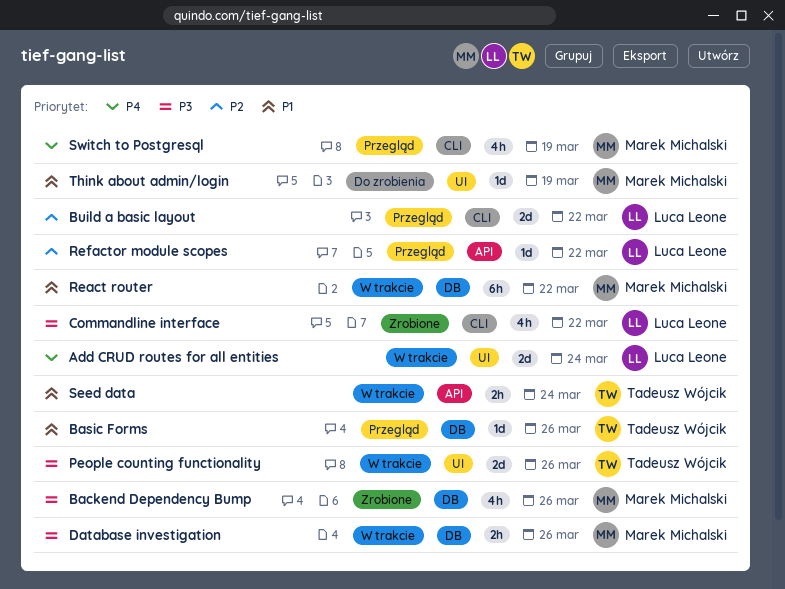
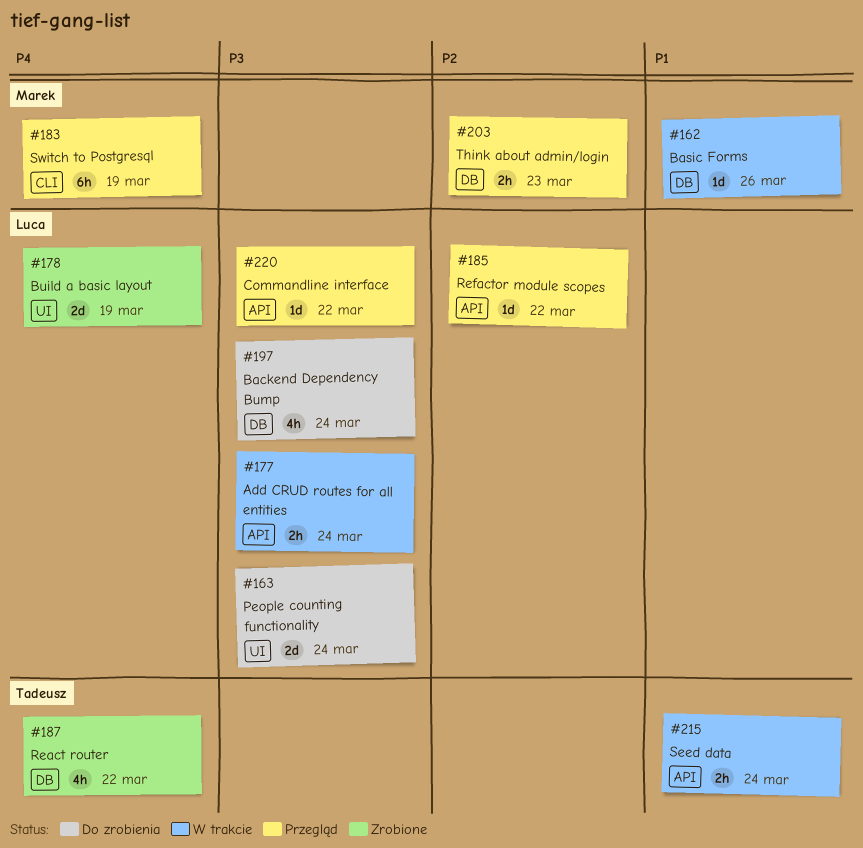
Add CRUD routes for all entities, priority: P4 -> P3
Add CRUD routes for all entities, label: UI -> API
Add CRUD routes for all entities, estimate: 2d -> 2h
Backend Dependency Bump, status: Zrobione -> Do zrobienia
Backend Dependency Bump, owner: Marek Michalski -> Luca Leone
Backend Dependency Bump, due: Mar 26 -> Mar 24
Basic Forms, status: Przegląd -> W trakcie
Basic Forms, owner: Tadeusz Wójcik -> Marek Michalski
Build a basic layout, status: Przegląd -> Zrobione
Build a basic layout, priority: P2 -> P4
Build a basic layout, label: CLI -> UI
Build a basic layout, due: Mar 22 -> Mar 19
Commandline interface, status: Zrobione -> Przegląd
Commandline interface, label: CLI -> API
Commandline interface, estimate: 4h -> 1d
Database investigation: present -> none
People counting functionality, status: W trakcie -> Do zrobienia
People counting functionality, owner: Tadeusz Wójcik -> Luca Leone
People counting functionality, due: Mar 26 -> Mar 24
React router, status: W trakcie -> Zrobione
React router, owner: Marek Michalski -> Tadeusz Wójcik
React router, priority: P1 -> P4
React router, estimate: 6h -> 4h
Switch to Postgresql, estimate: 4h -> 6h
Think about admin/login, status: Do zrobienia -> Przegląd
Think about admin/login, priority: P1 -> P2
Think about admin/login, label: UI -> DB
Think about admin/login, estimate: 1d -> 2h
Think about admin/login, due: Mar 19 -> Mar 23

